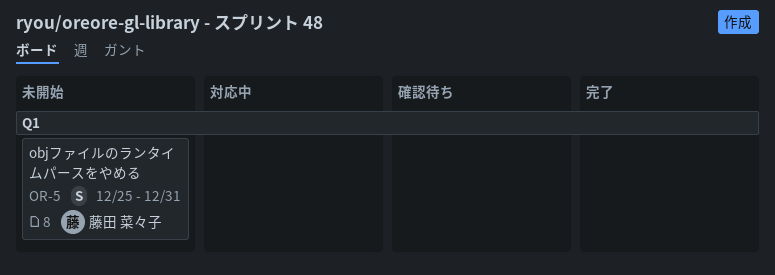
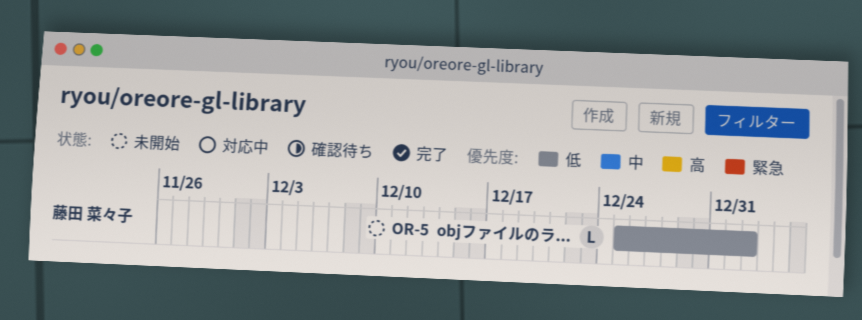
OR-5, estimate: S -> L
OR-5, due: Dec 31 -> Jan 2

